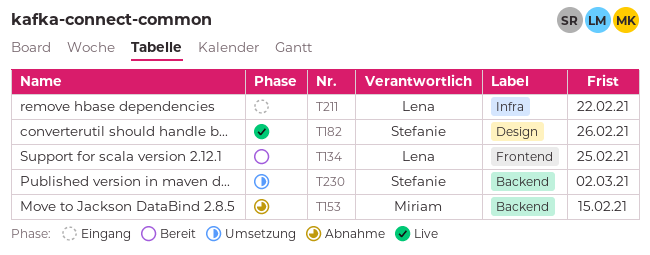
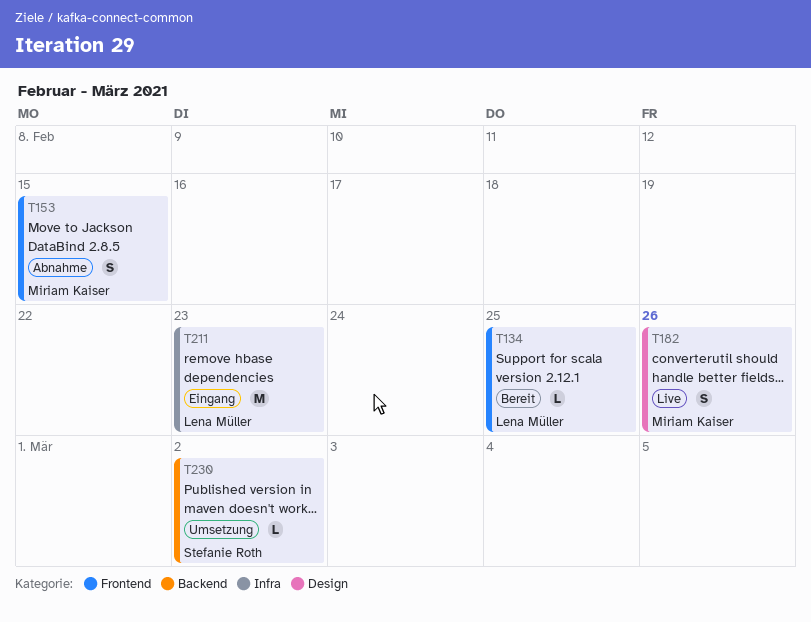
T153, label: Backend -> Frontend
T182, owner: Stefanie Roth -> Miriam Kaiser
T211, due: Feb 22 -> Feb 23

